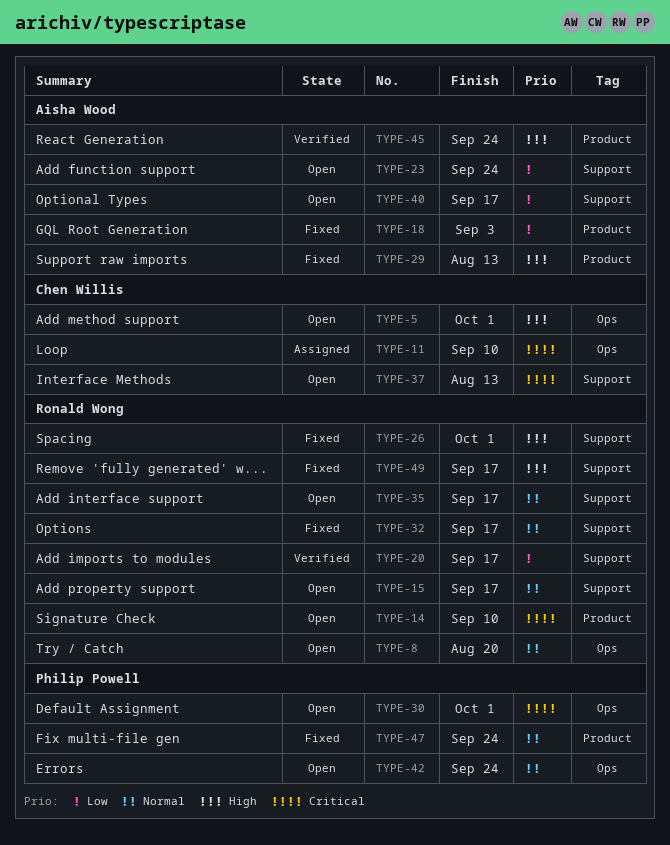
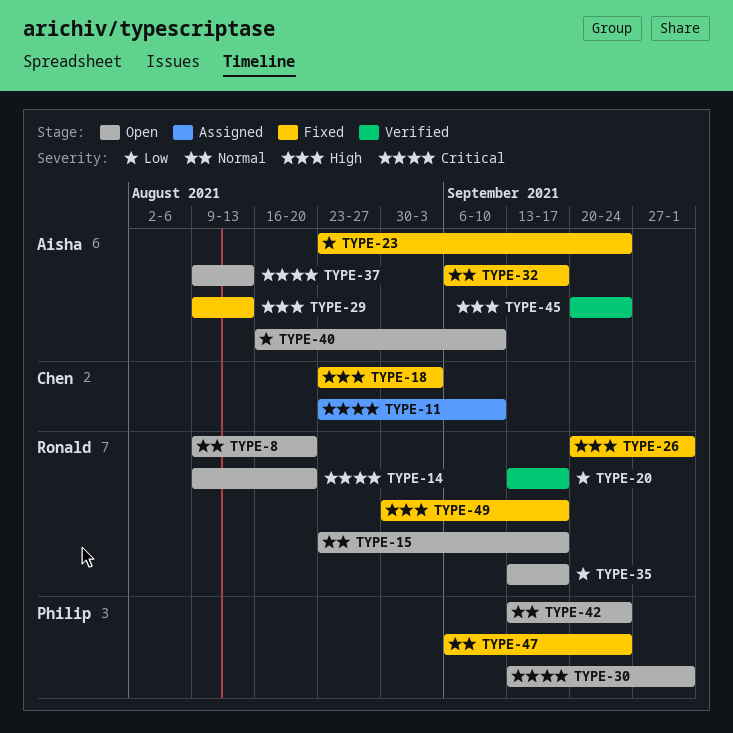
TYPE-5: present -> none
TYPE-14, due: Sep 10 -> Aug 20
TYPE-18, owner: Aisha Wood -> Chen Willis
TYPE-18, priority: Low -> High
TYPE-23, status: Open -> Fixed
TYPE-32, owner: Ronald Wong -> Aisha Wood
TYPE-35, priority: Normal -> Low
TYPE-37, owner: Chen Willis -> Aisha Wood
TYPE-40, due: Sep 17 -> Sep 10

